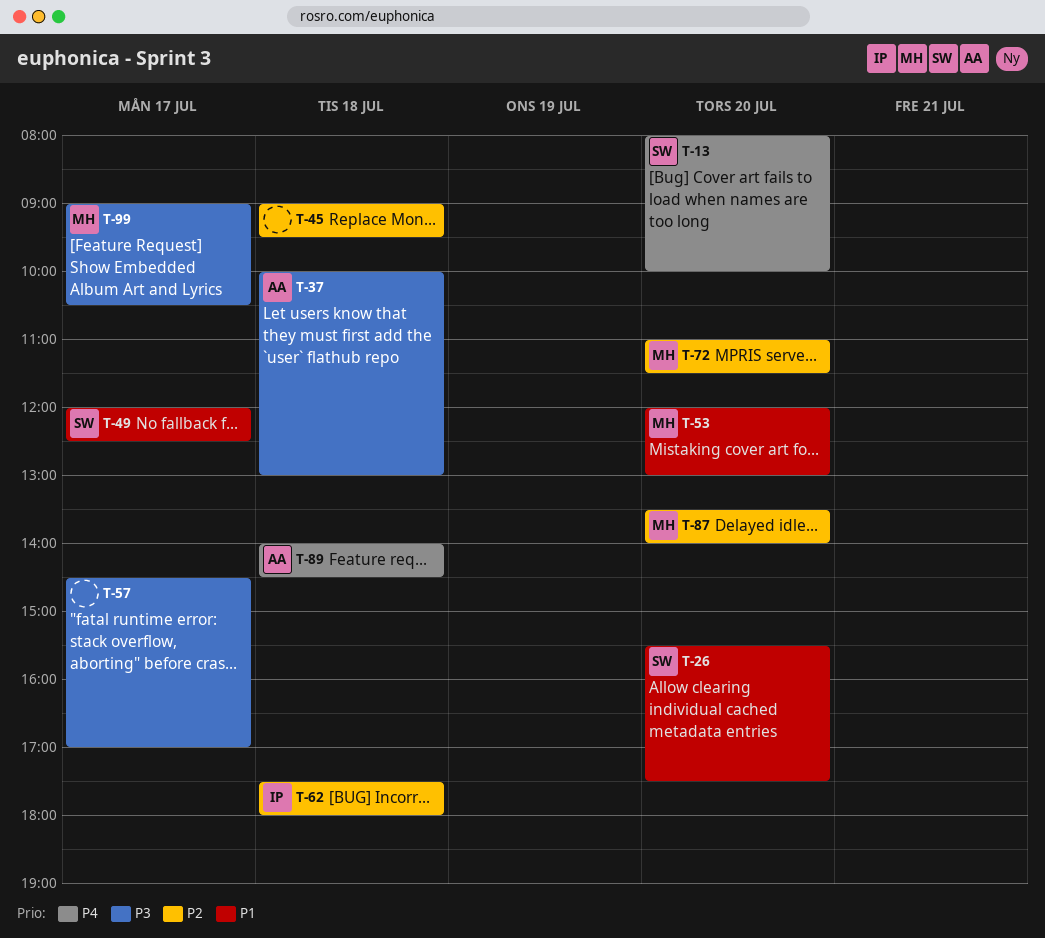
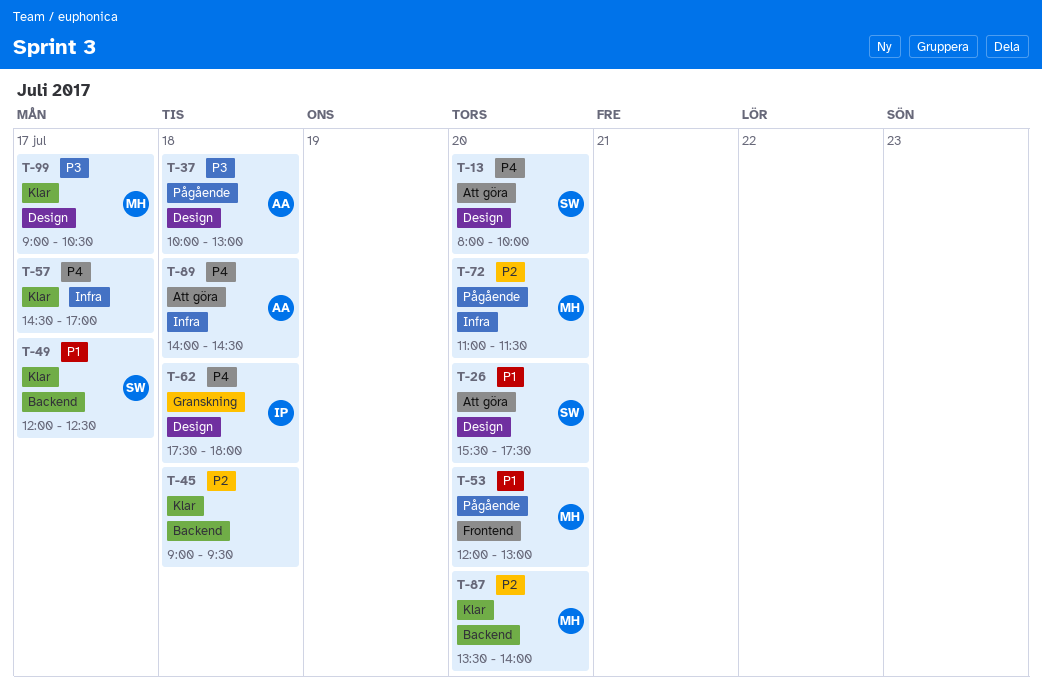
T-57, priority: P3 -> P4
T-62, priority: P2 -> P4

